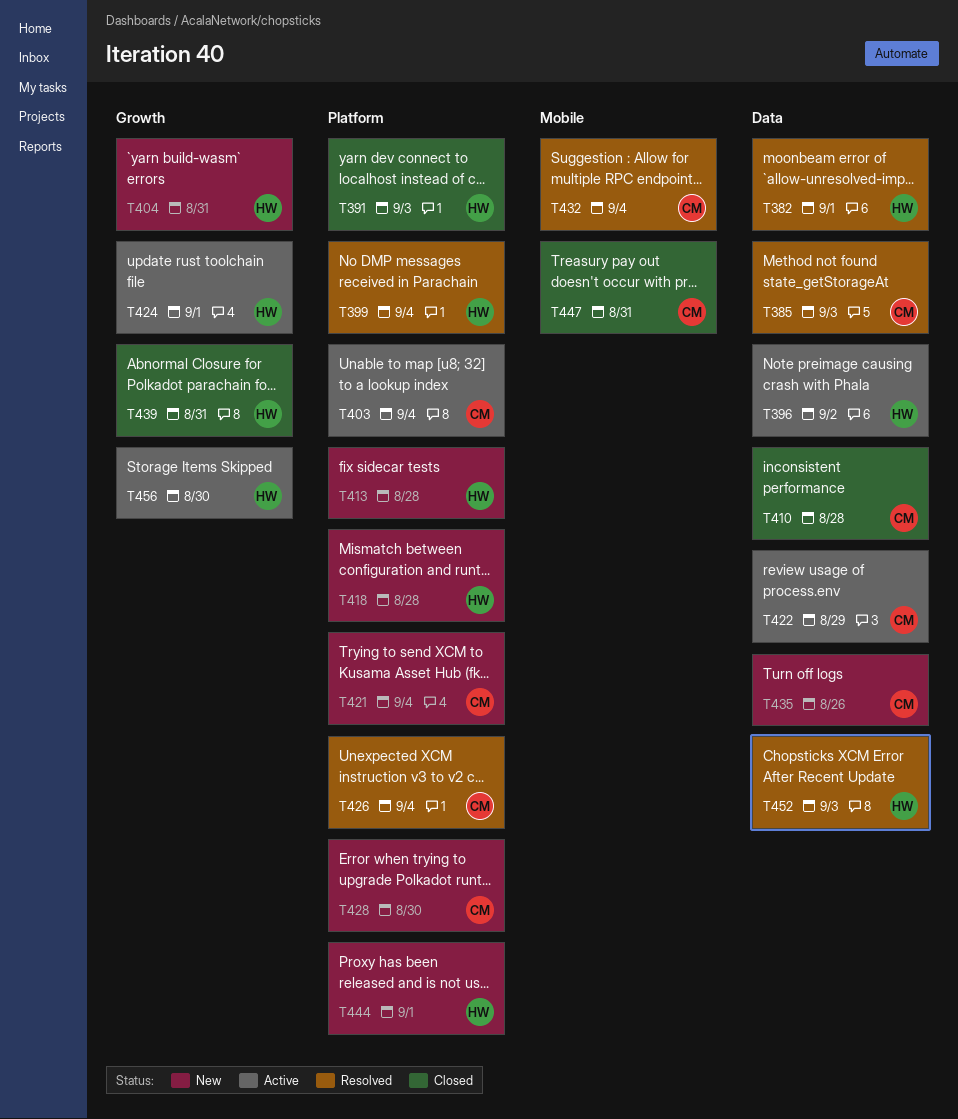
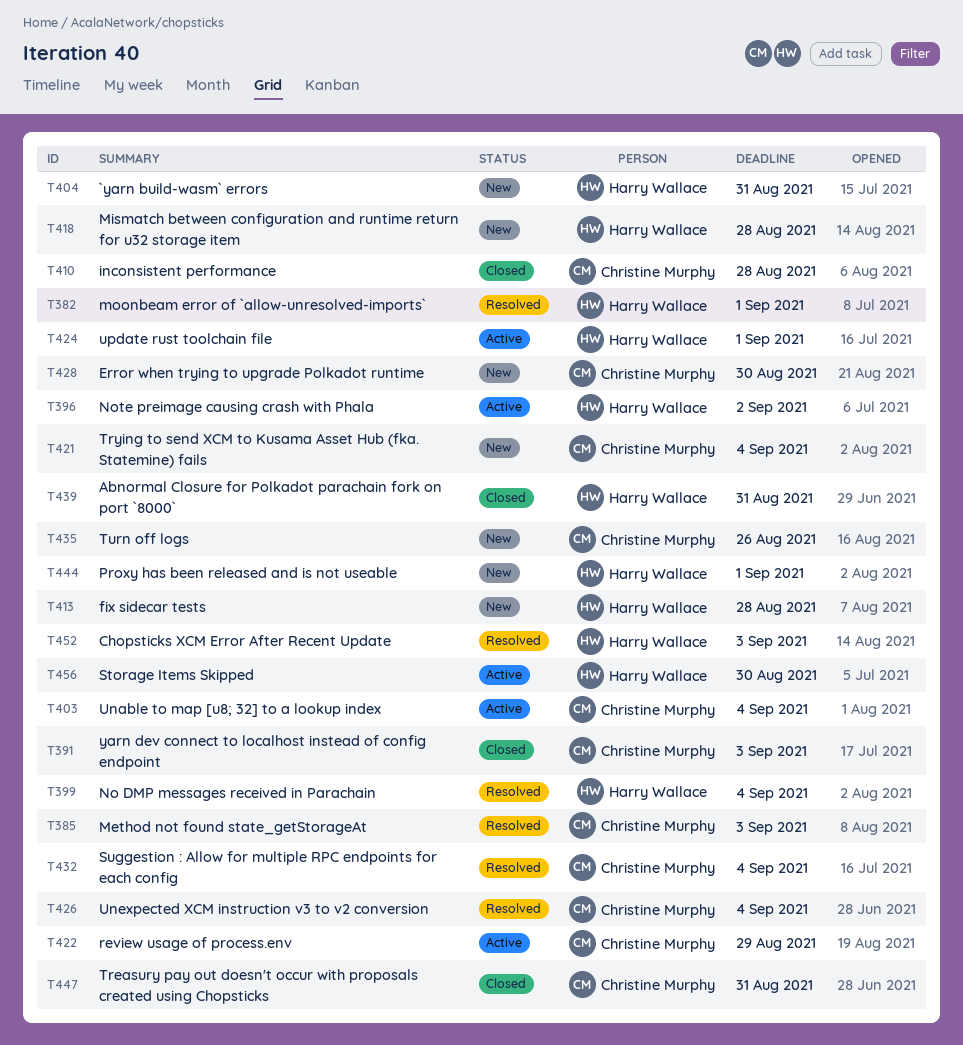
T391, owner: Harry Wallace -> Christine Murphy

